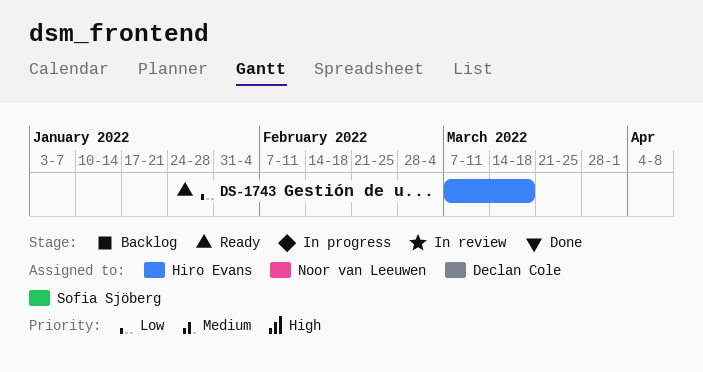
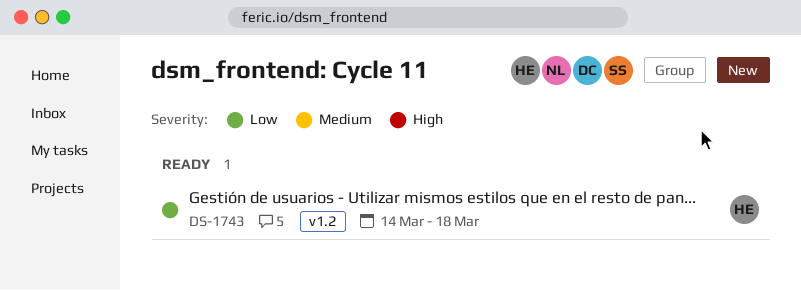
DS-1743, start: Mar 7 -> Mar 14

